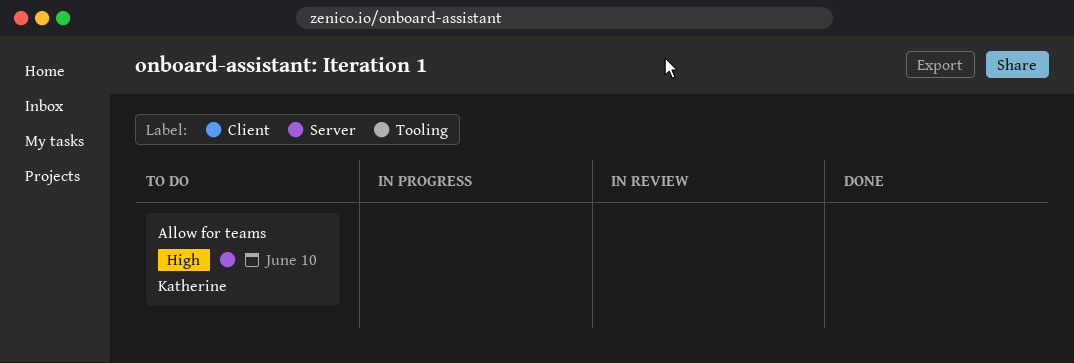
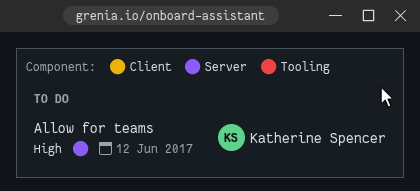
Allow for teams, due: Jun 10 -> Jun 12

